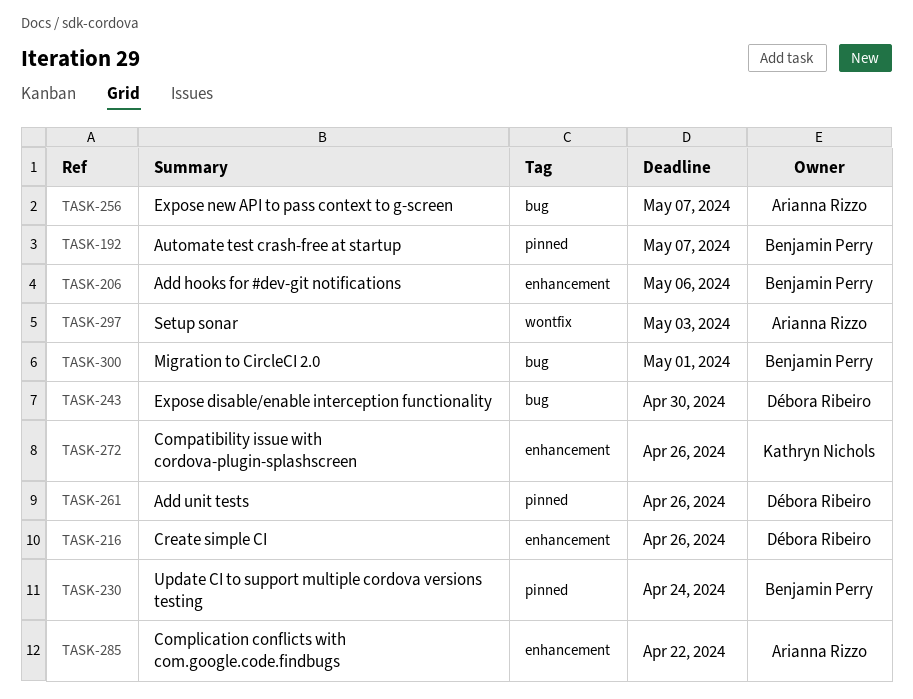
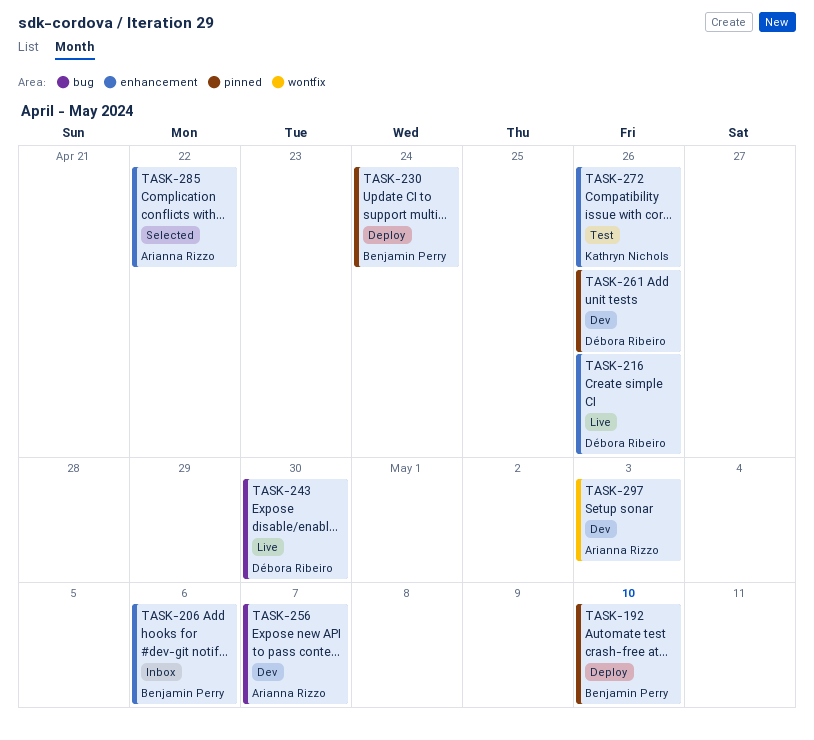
TASK-192, due: May 7 -> May 10
TASK-300: present -> none

